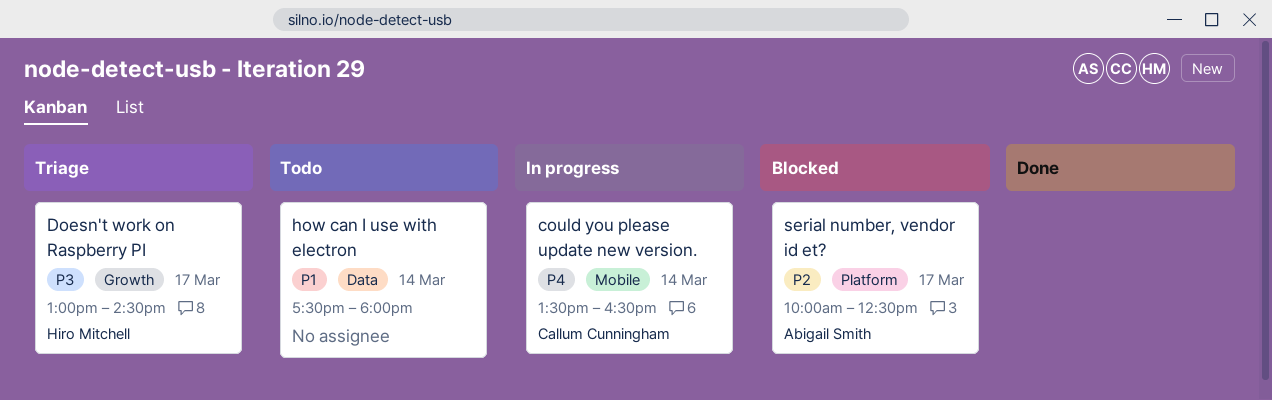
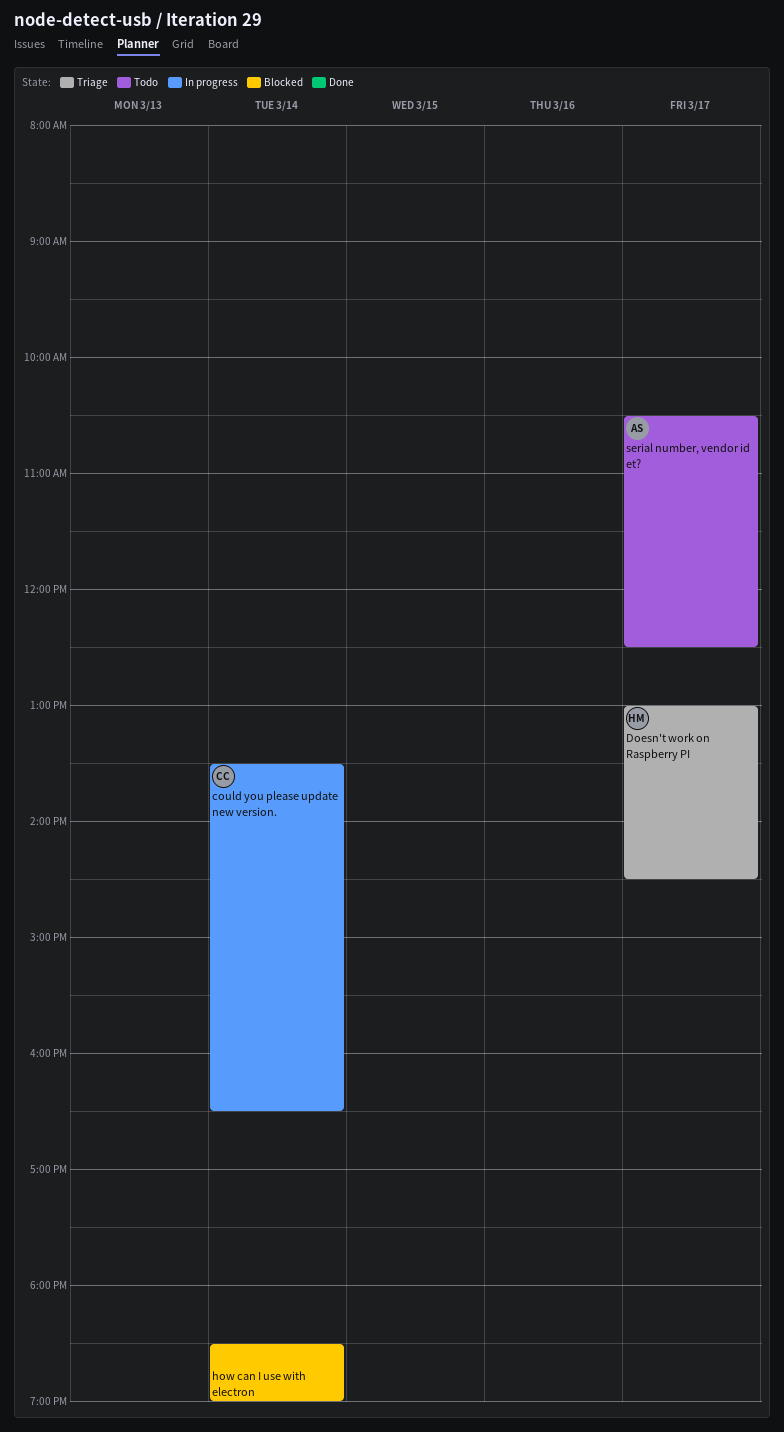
how can I use with electron, status: Todo -> Blocked
how can I use with electron, begins: 17:30 -> 18:30
how can I use with electron, ends: 18:00 -> 19:00
serial number, vendor id et?, status: Blocked -> Todo
serial number, vendor id et?, begins: 10:00 -> 10:30

